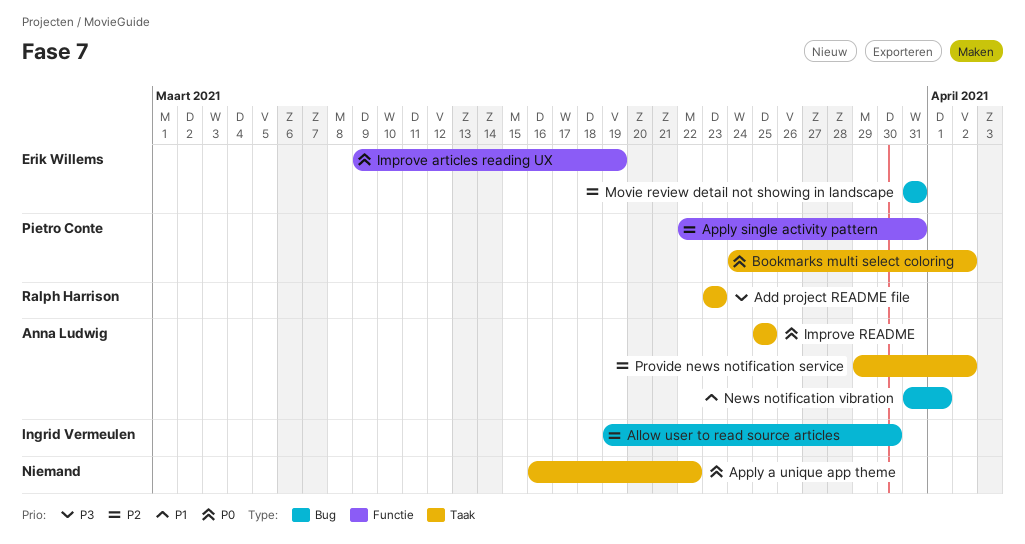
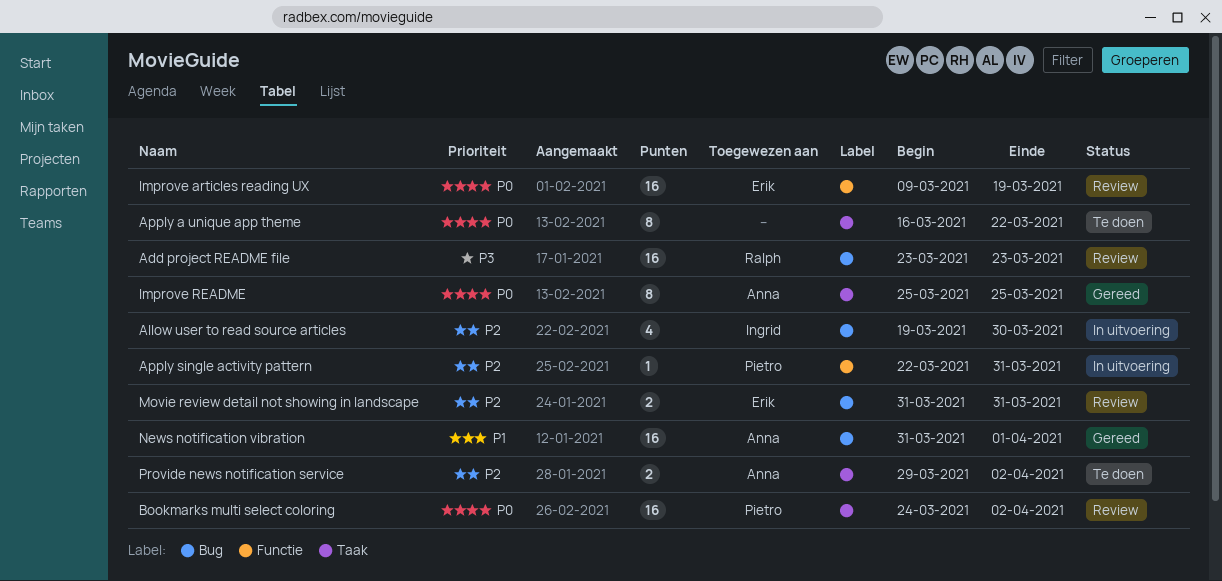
Add project README file, label: Taak -> Bug

